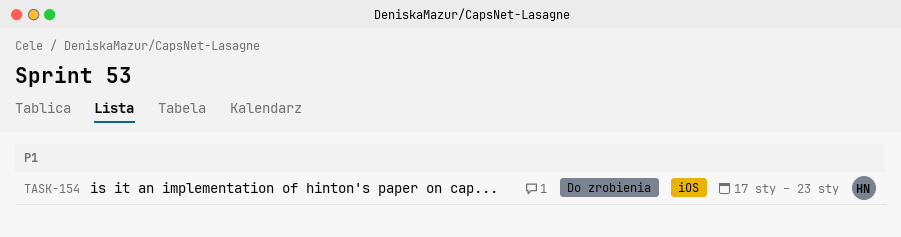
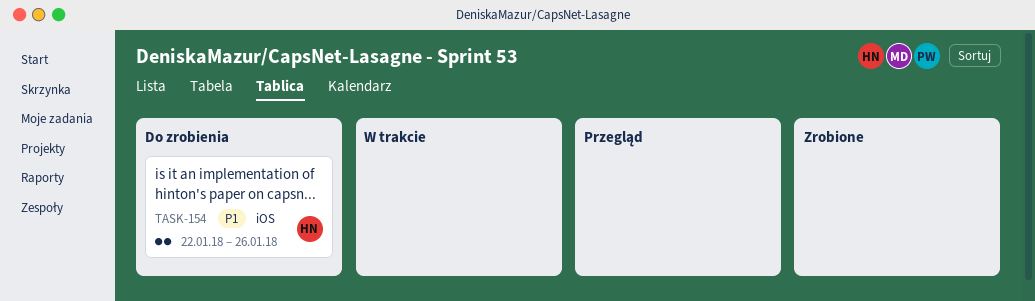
TASK-154, start: Jan 17 -> Jan 22
TASK-154, due: Jan 23 -> Jan 26

